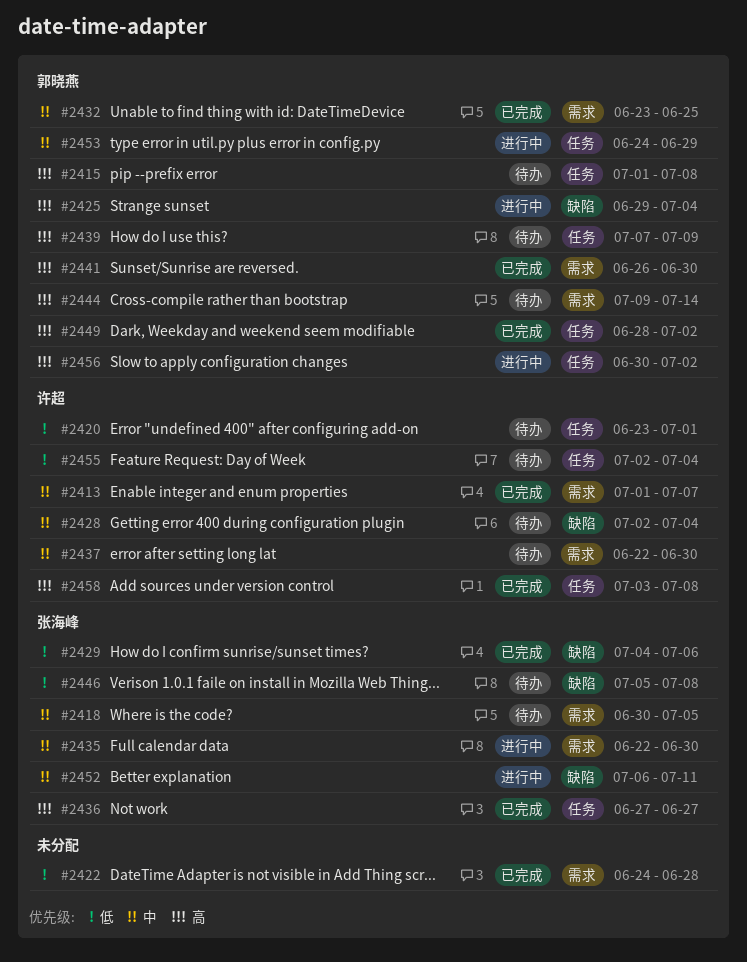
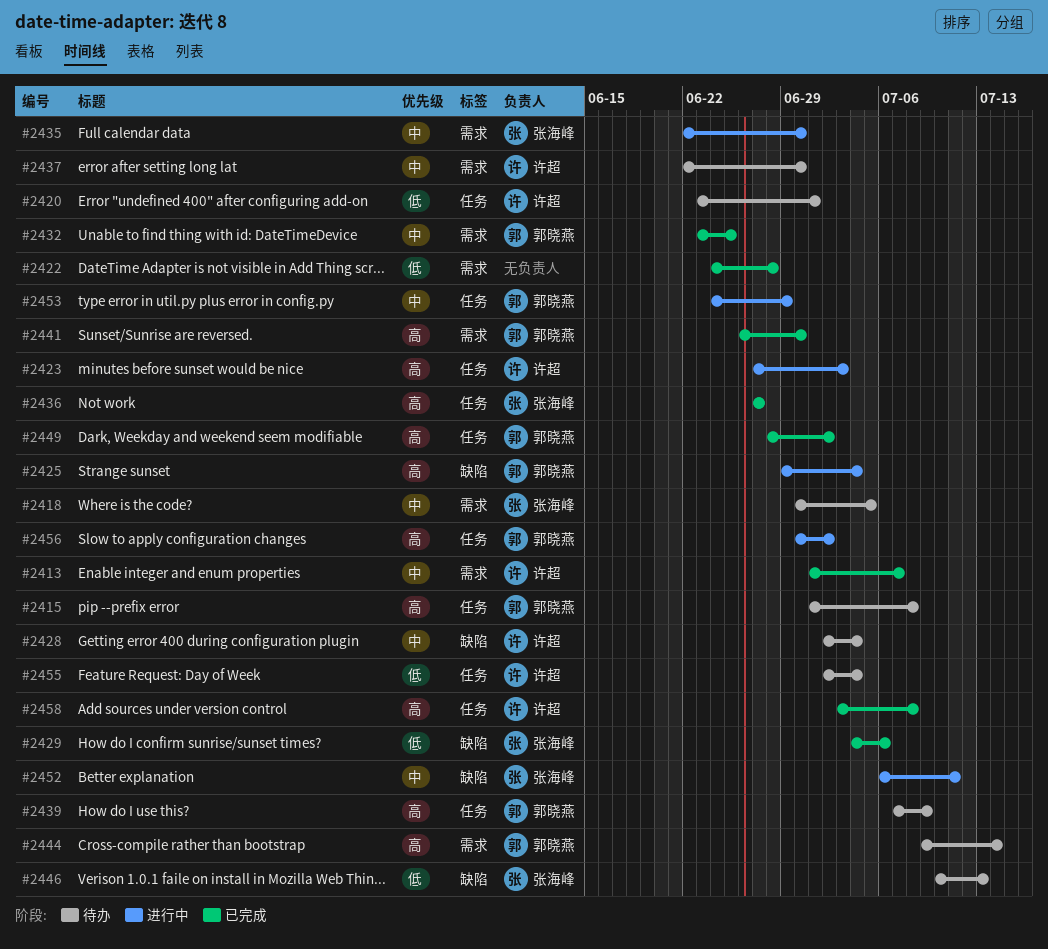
#2423: none -> present
#2446, start: Jul 5 -> Jul 10
#2446, due: Jul 8 -> Jul 13

